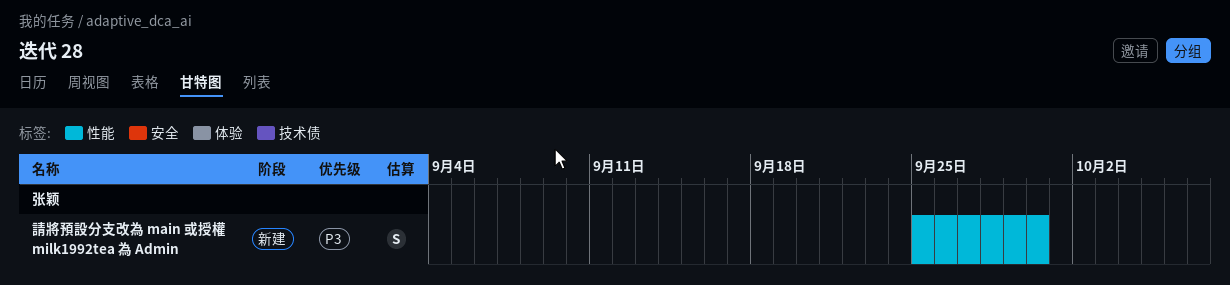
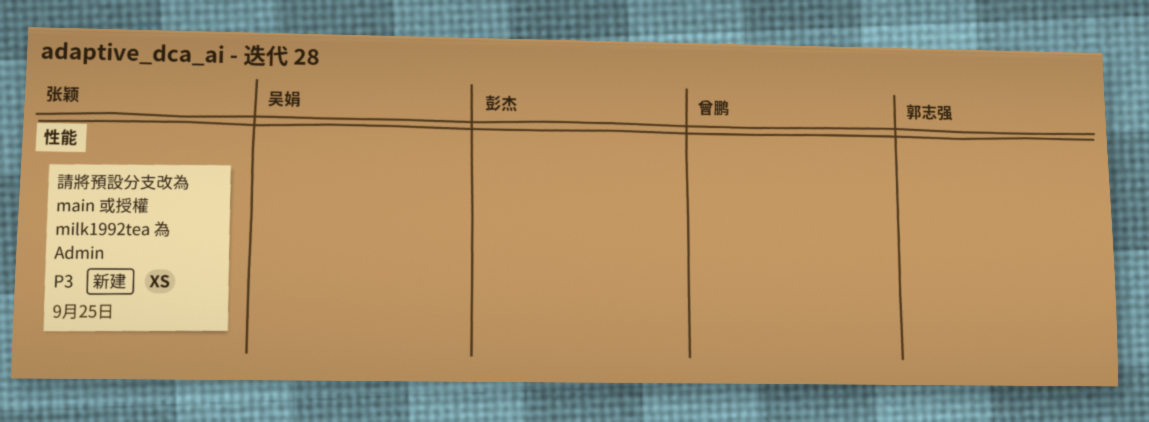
請將預設分支改為 main 或授權 milk1992tea 為 Admin, estimate: S -> XS
請將預設分支改為 main 或授權 milk1992tea 為 Admin, due: Sep 30 -> Sep 25

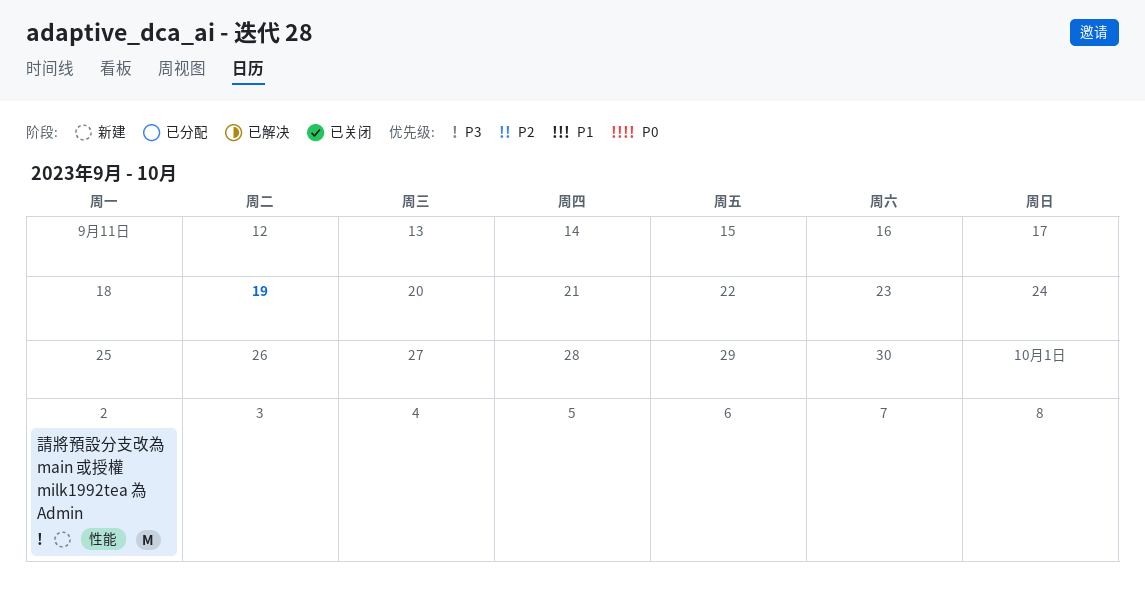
請將預設分支改為 main 或授權 milk1992tea 為 Admin, estimate: XS -> M
請將預設分支改為 main 或授權 milk1992tea 為 Admin, due: Sep 25 -> Oct 2

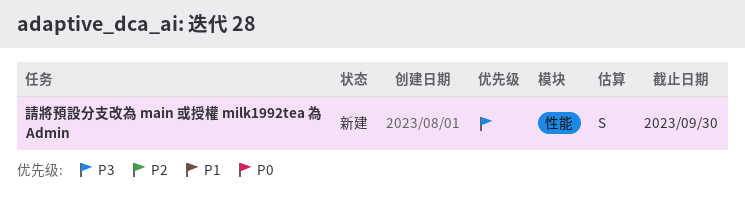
請將預設分支改為 main 或授權 milk1992tea 為 Admin, estimate: M -> S
請將預設分支改為 main 或授權 milk1992tea 為 Admin, due: Oct 2 -> Sep 30

